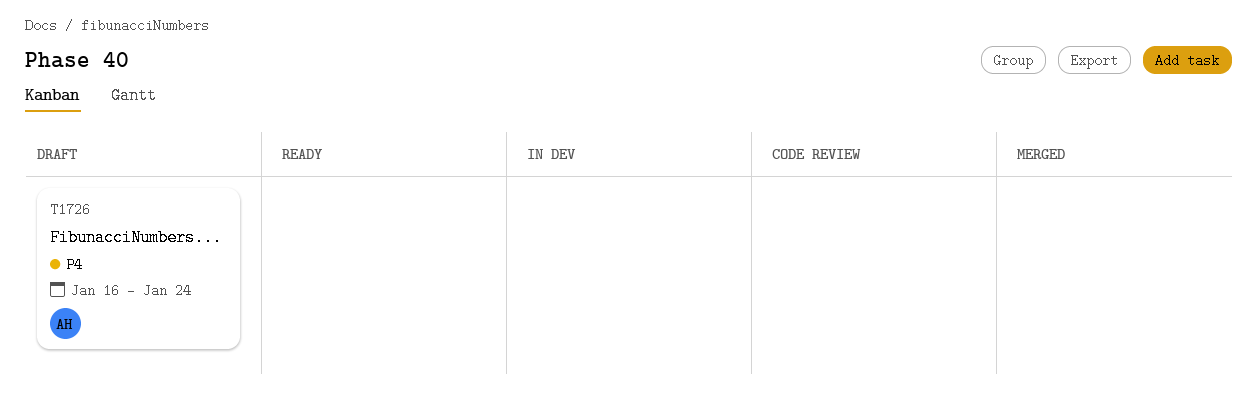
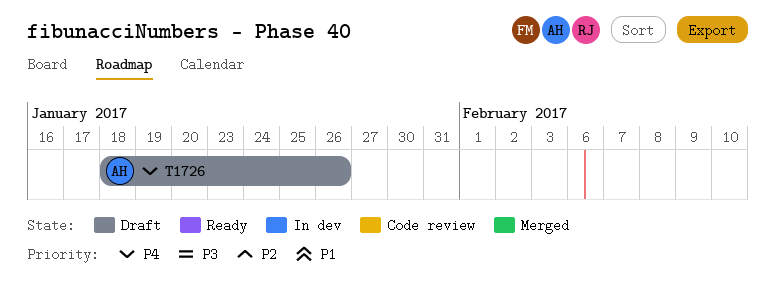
T1726, start: Jan 16 -> Jan 18
T1726, due: Jan 24 -> Jan 26

